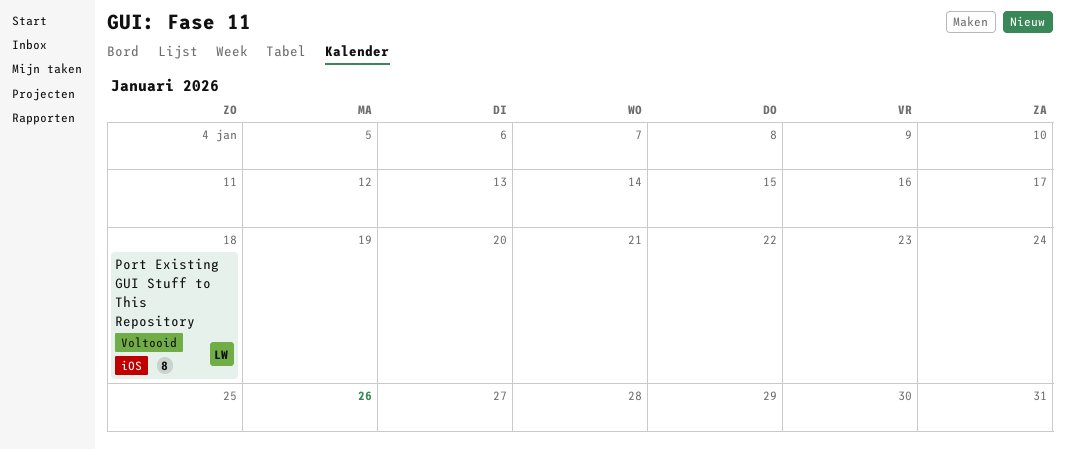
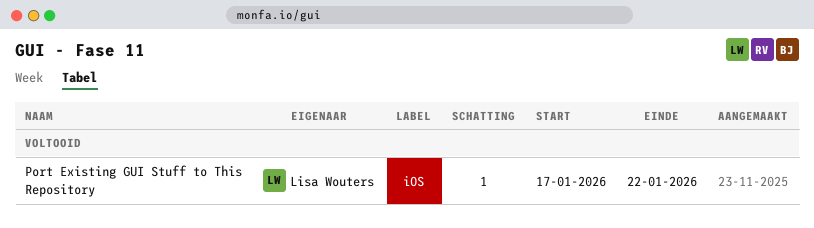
Port Existing GUI Stuff to This Repository, estimate: 8 -> 1
Port Existing GUI Stuff to This Repository, due: Jan 18 -> Jan 22

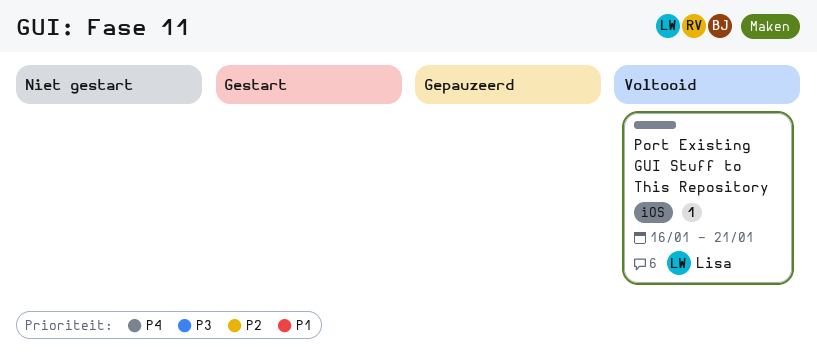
Port Existing GUI Stuff to This Repository, start: Jan 17 -> Jan 16
Port Existing GUI Stuff to This Repository, due: Jan 22 -> Jan 21

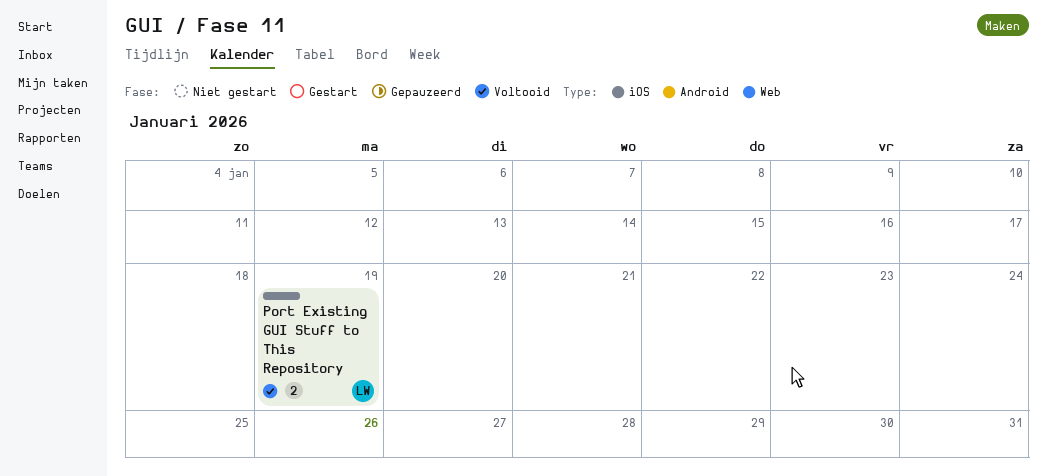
Port Existing GUI Stuff to This Repository, estimate: 1 -> 2
Port Existing GUI Stuff to This Repository, due: Jan 21 -> Jan 19

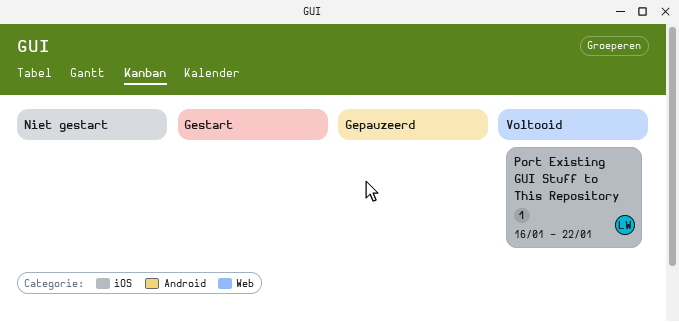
Port Existing GUI Stuff to This Repository, estimate: 2 -> 1
Port Existing GUI Stuff to This Repository, due: Jan 19 -> Jan 22

